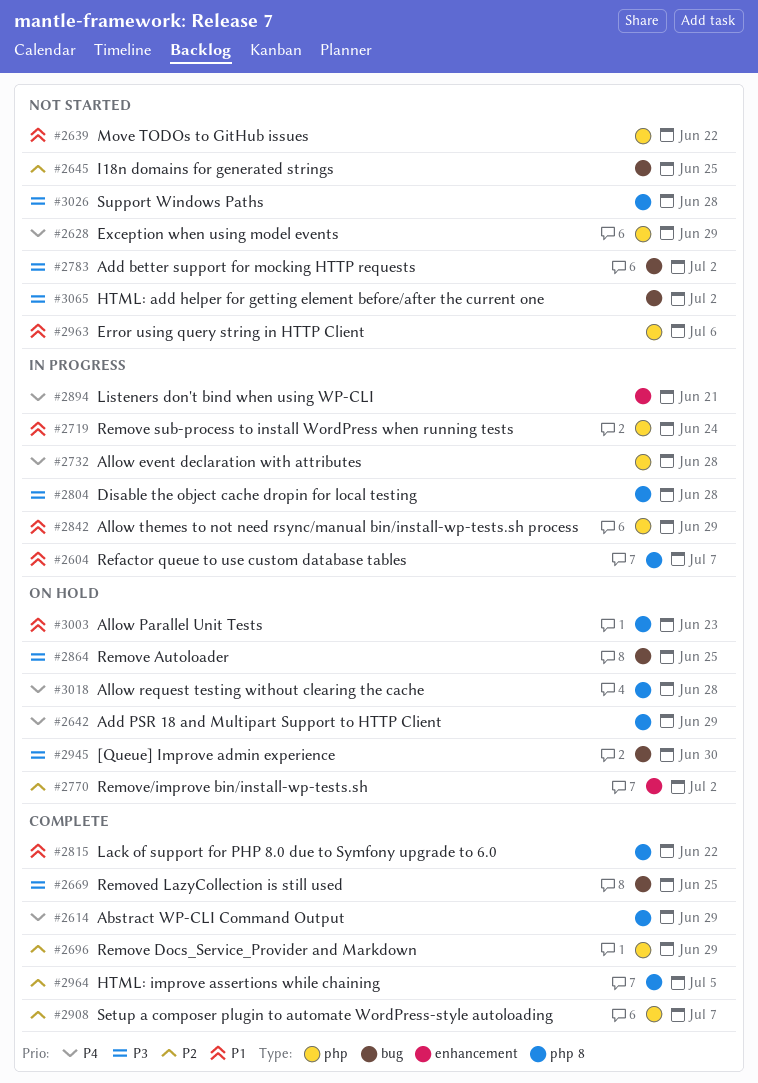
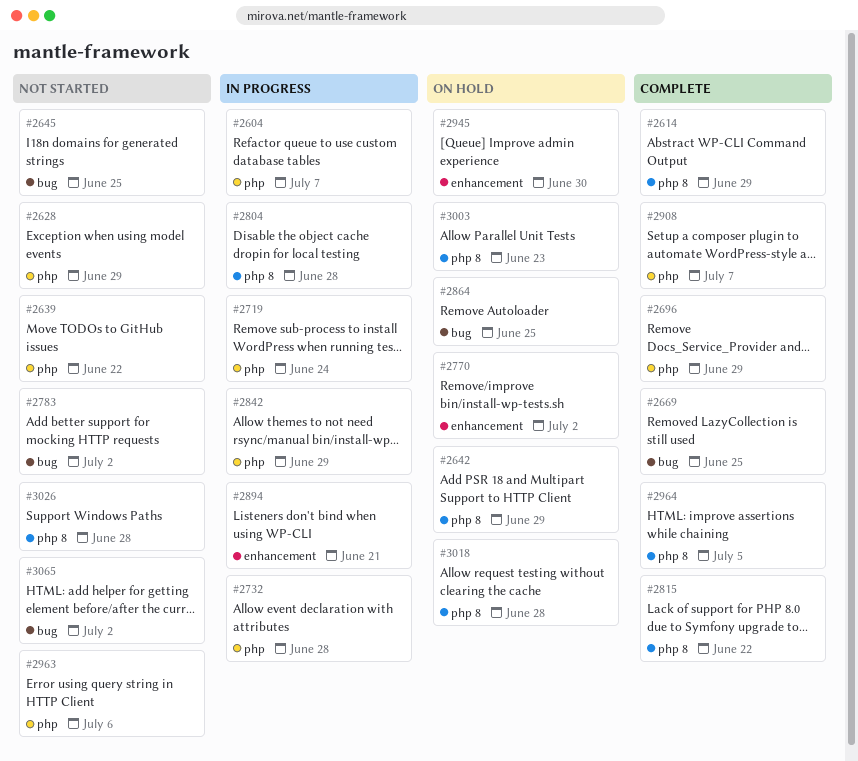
#2604, label: php 8 -> php
#2945, label: bug -> enhancement

